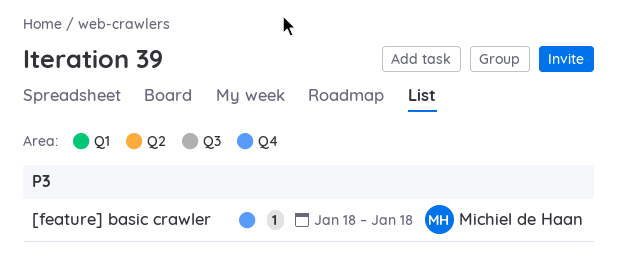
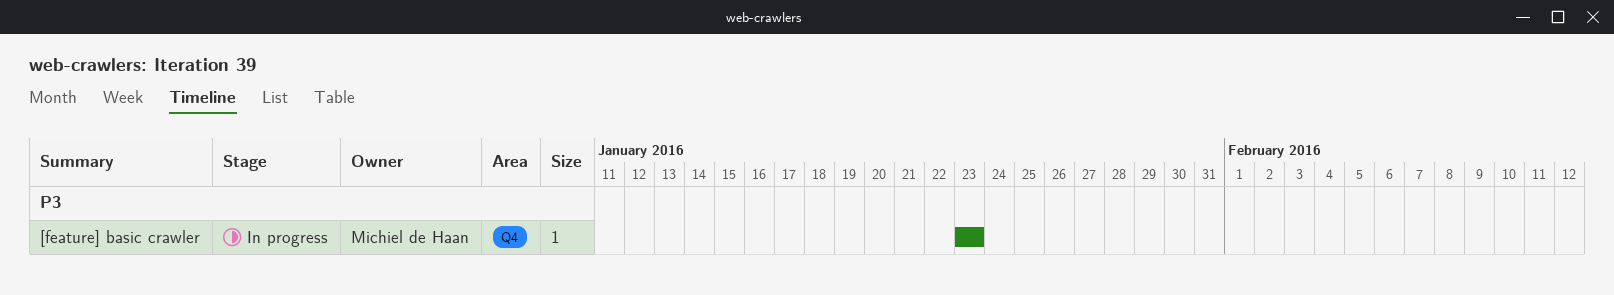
[feature] basic crawler, start: Jan 18 -> Jan 23
[feature] basic crawler, due: Jan 18 -> Jan 23

